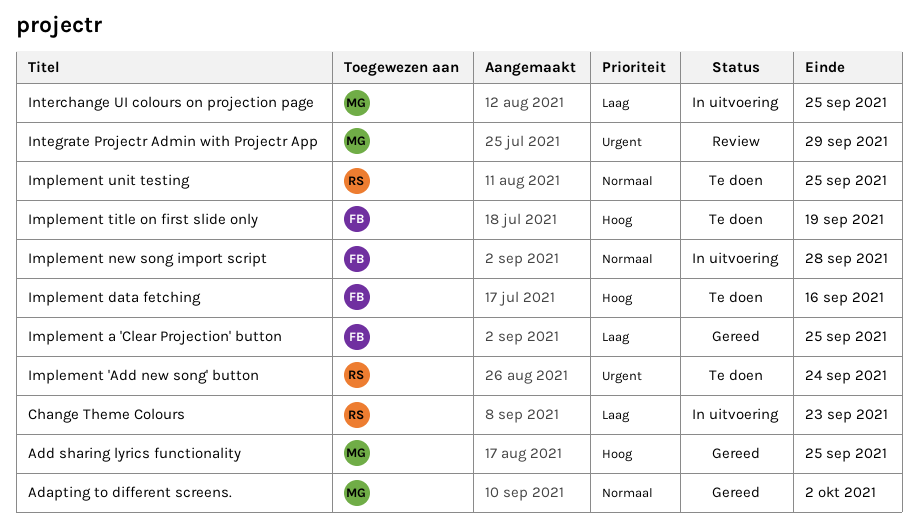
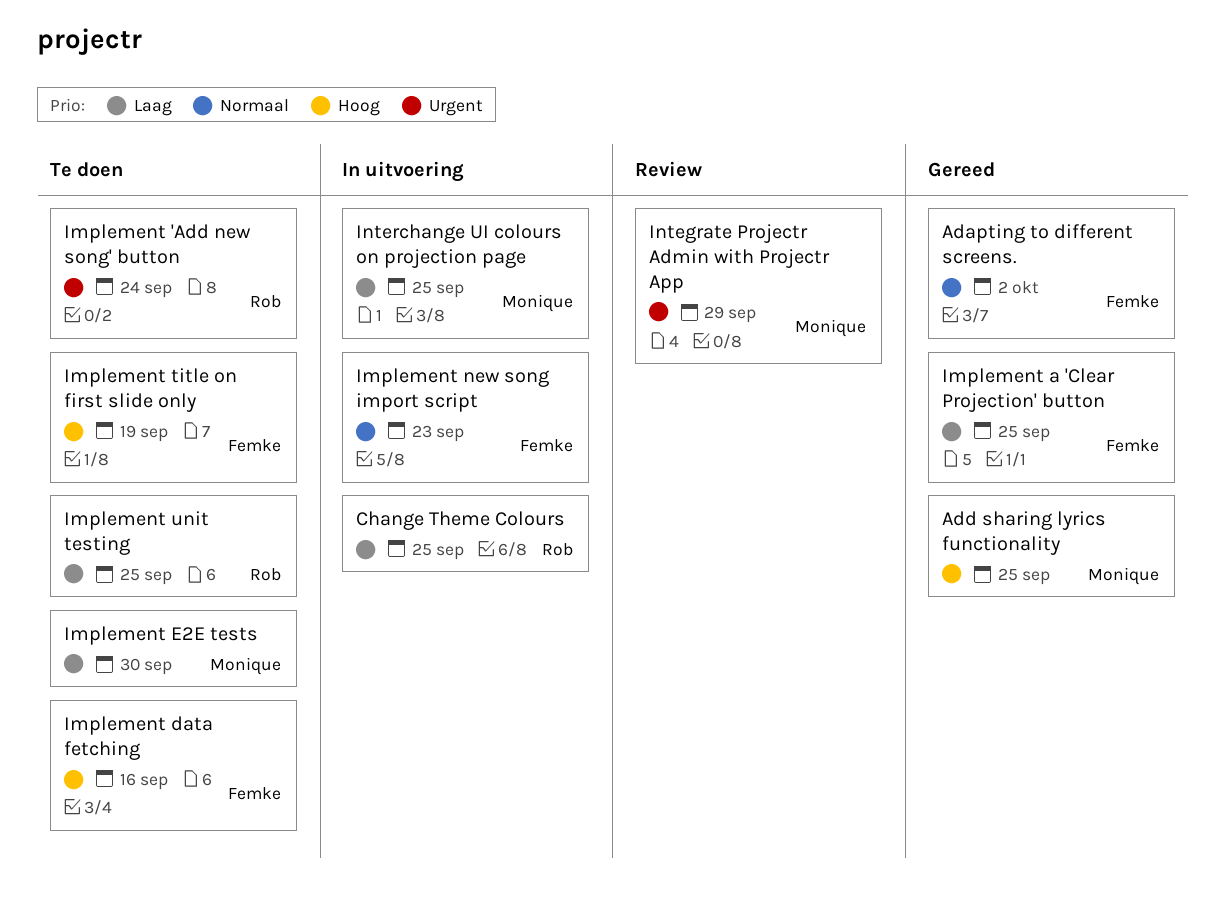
Adapting to different screens., owner: Monique -> Femke
Change Theme Colours, due: Sep 23 -> Sep 25
Implement E2E tests: none -> present
Implement new song import script, due: Sep 28 -> Sep 23
Implement unit testing, priority: Normaal -> Laag

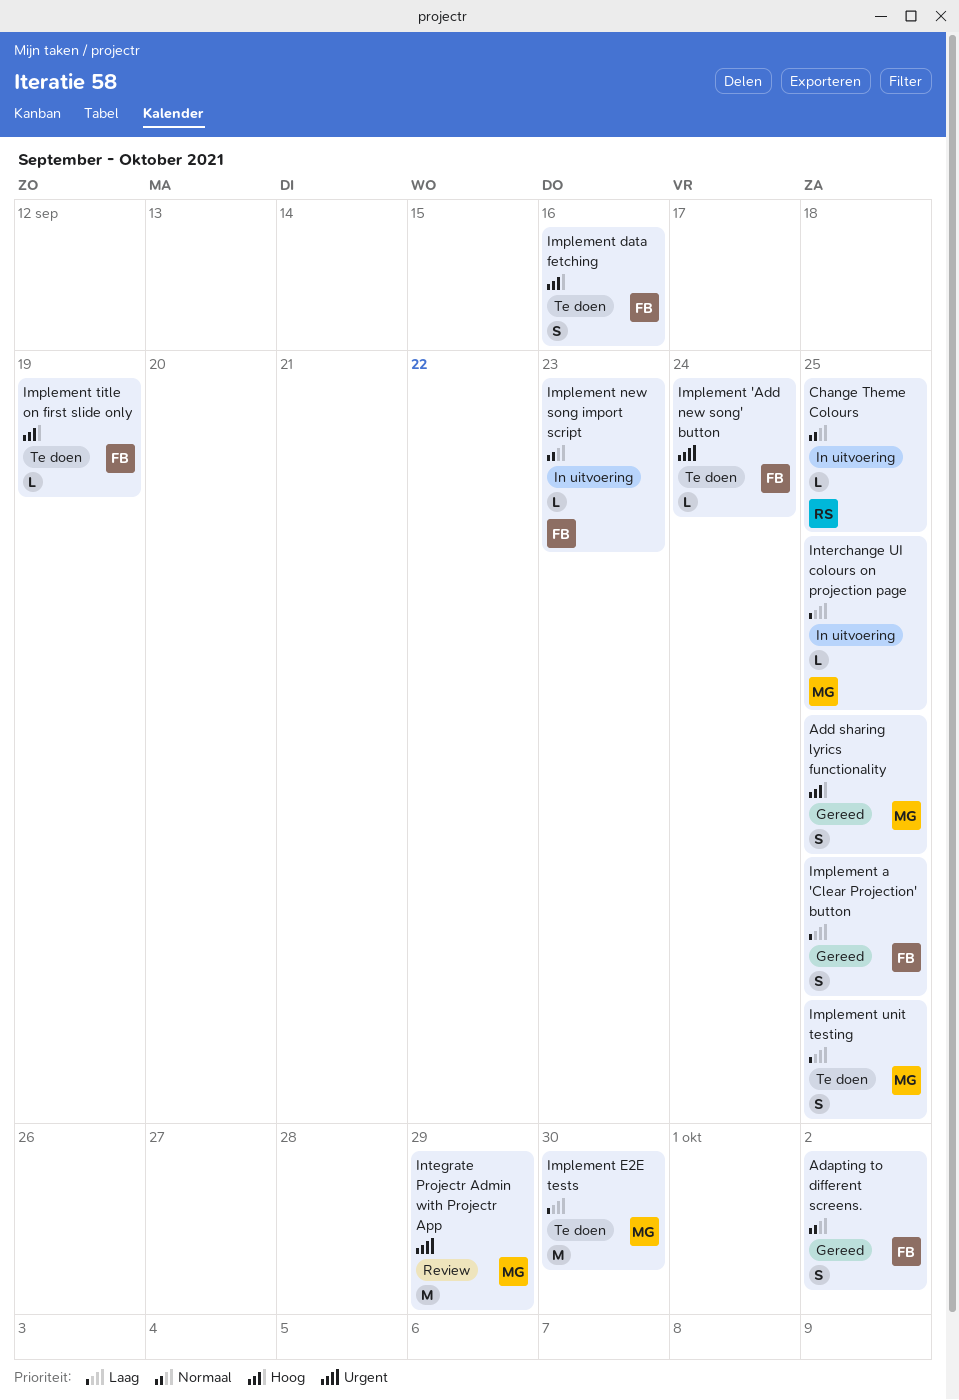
Change Theme Colours, priority: Laag -> Normaal
Implement 'Add new song' button, owner: Rob -> Femke
Implement unit testing, owner: Rob -> Monique

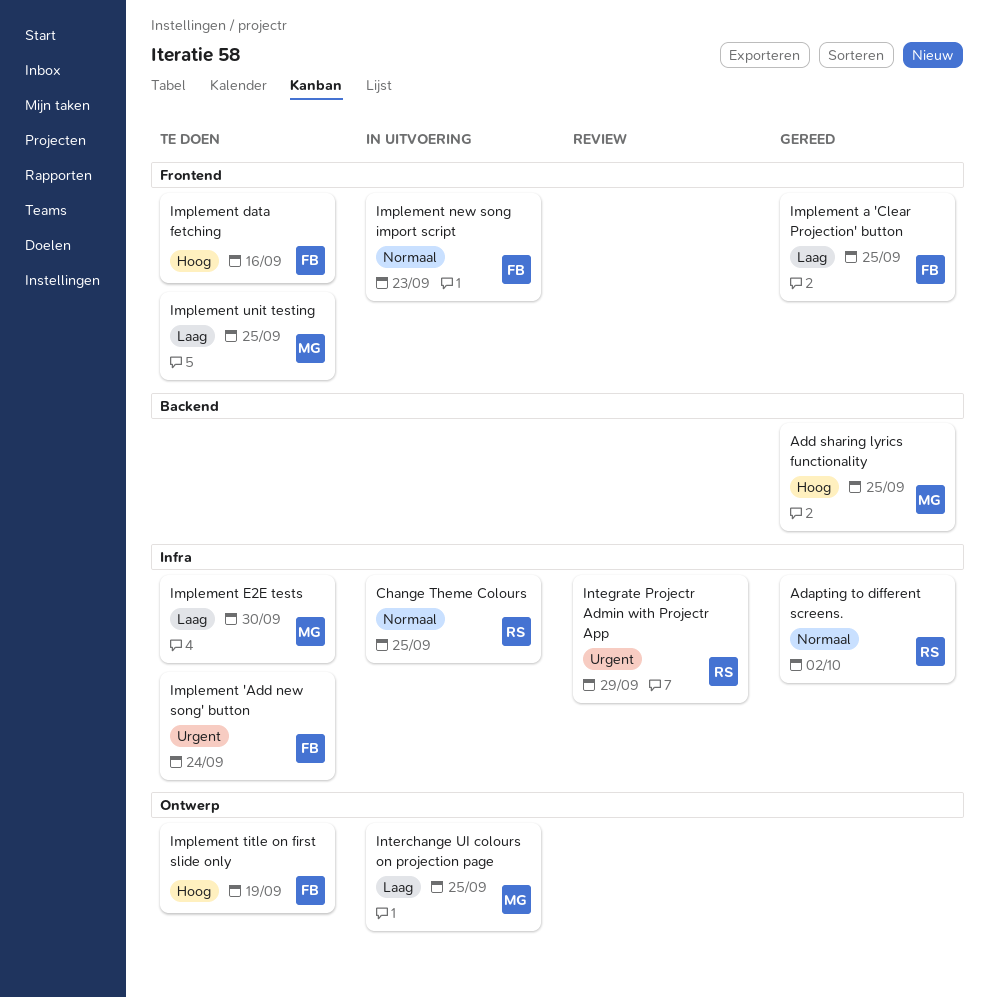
Adapting to different screens., owner: FB -> RS
Integrate Projectr Admin with Projectr App, owner: MG -> RS

